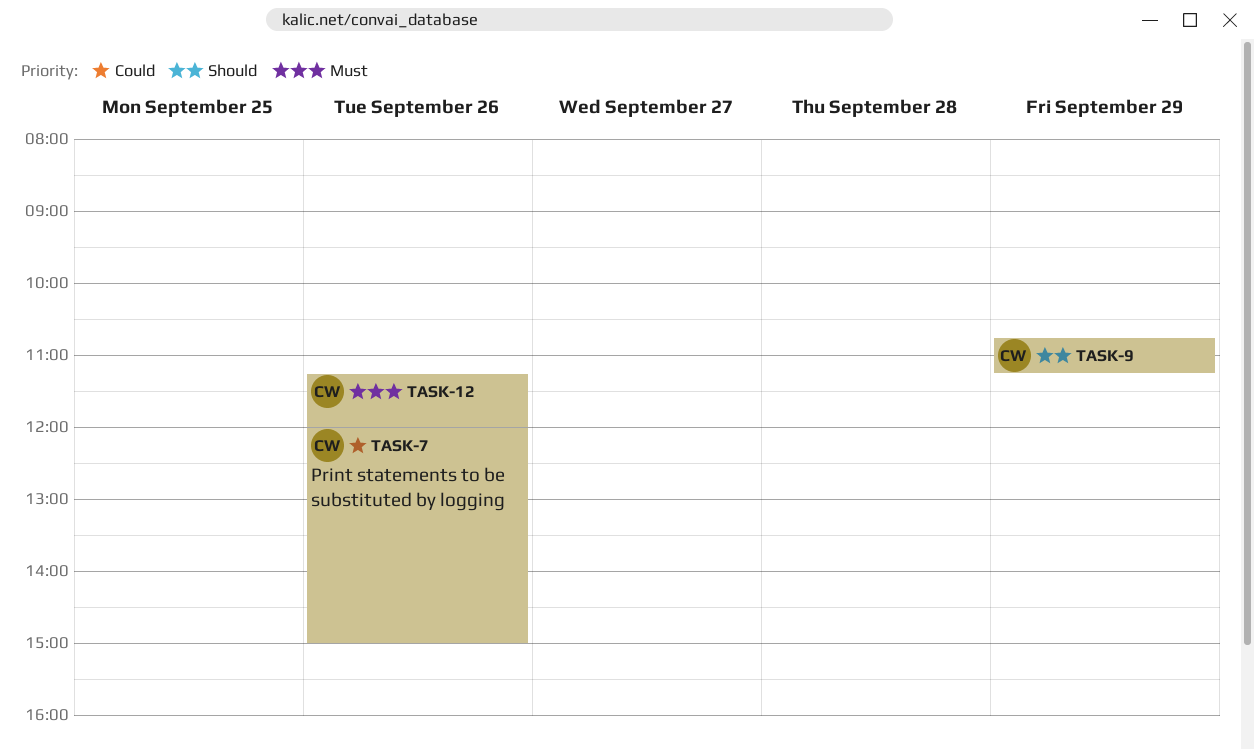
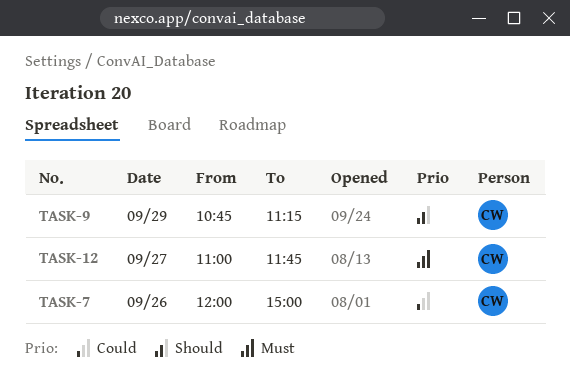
TASK-12, day: Sep 26 -> Sep 27
TASK-12, begins: 11:15 -> 11:00
TASK-12, ends: 12:00 -> 11:45

